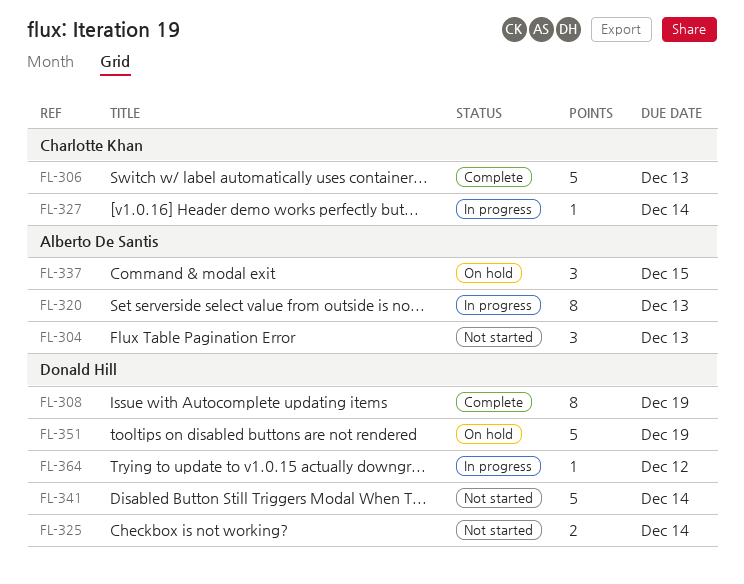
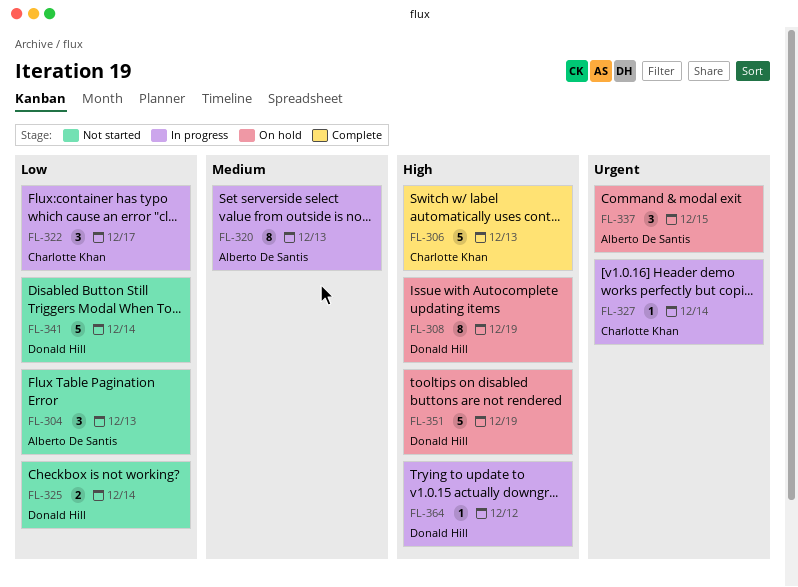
FL-308, status: Complete -> On hold
FL-322: none -> present

